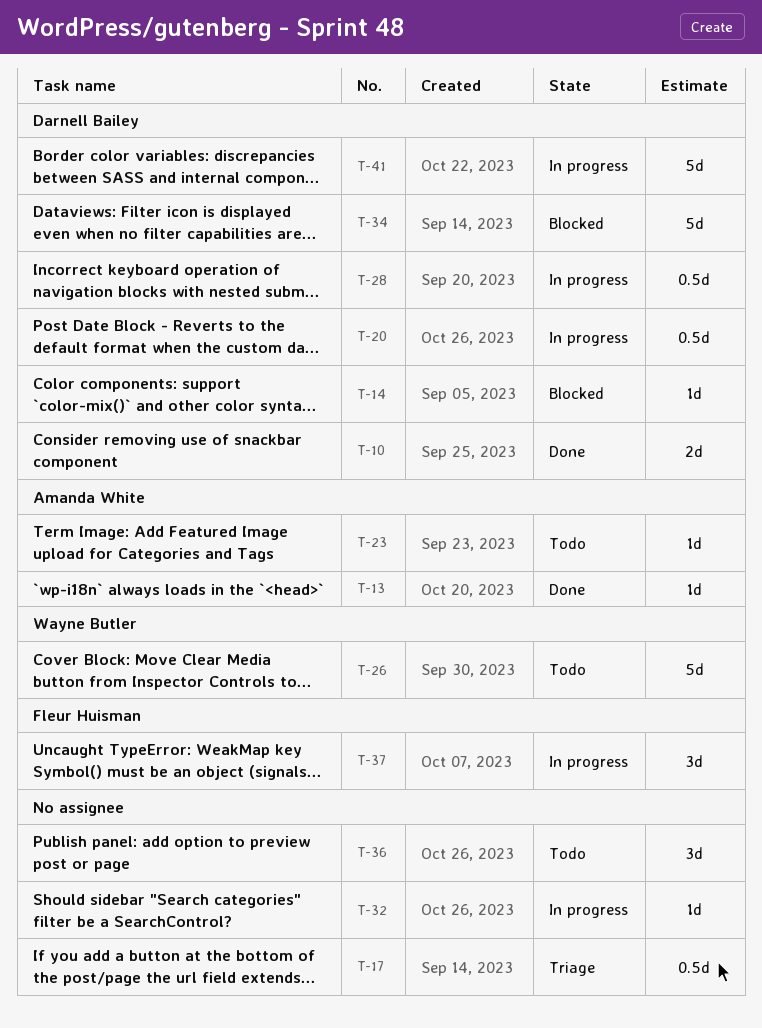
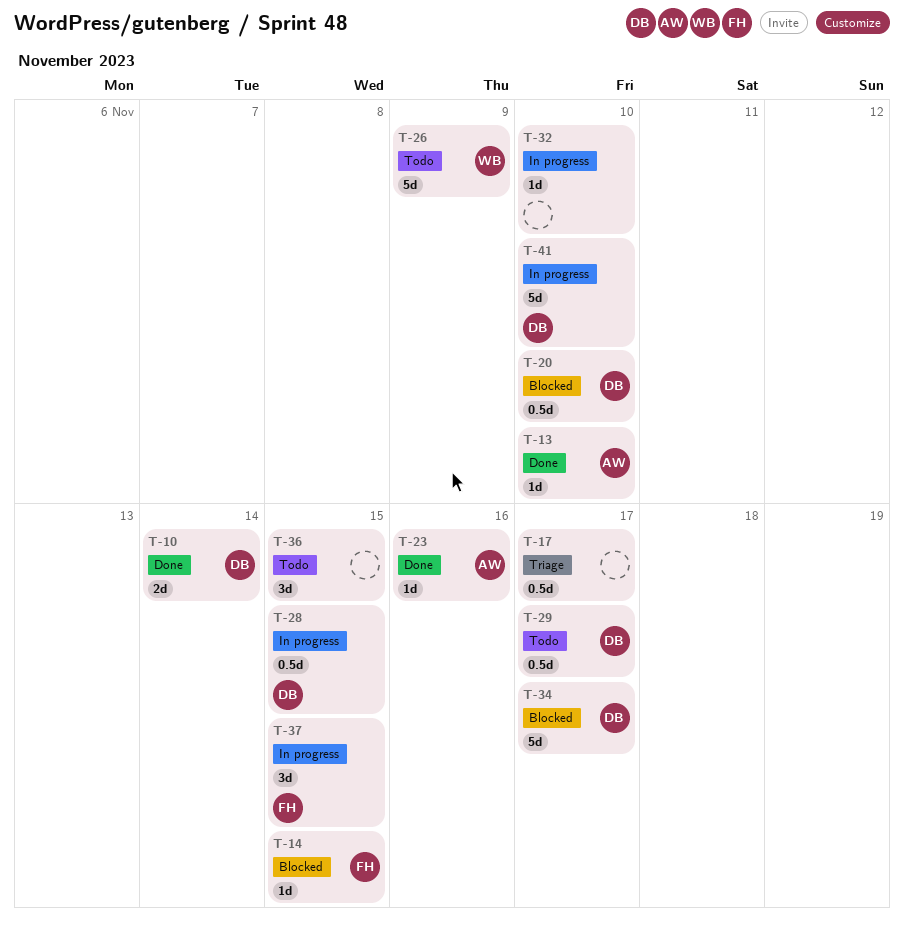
T-14, owner: Darnell Bailey -> Fleur Huisman
T-20, status: In progress -> Blocked
T-23, status: Todo -> Done
T-29: none -> present

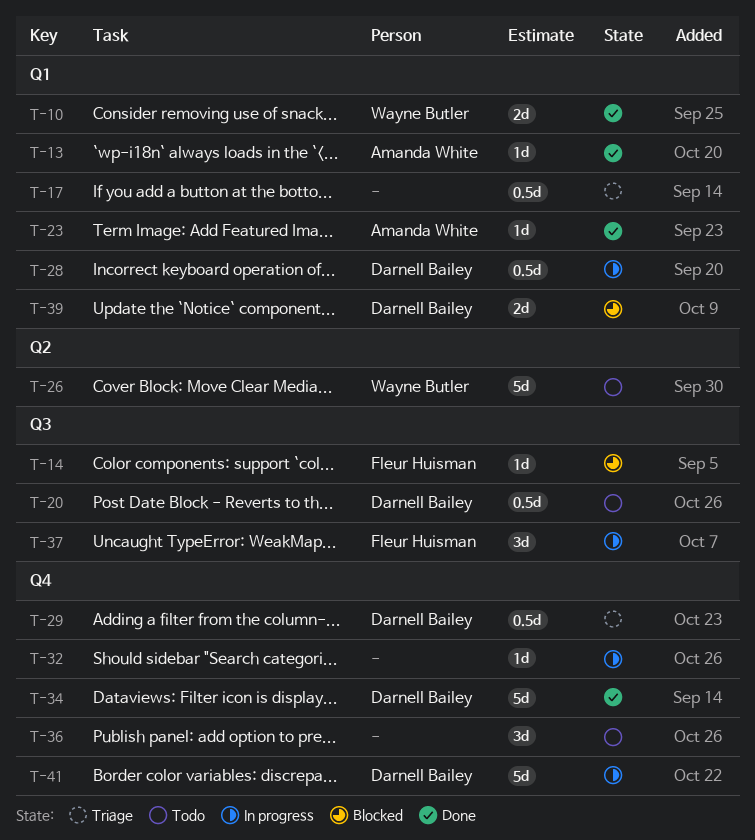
T-10, owner: Darnell Bailey -> Wayne Butler
T-20, status: Blocked -> Todo
T-29, status: Todo -> Triage
T-34, status: Blocked -> Done
T-39: none -> present

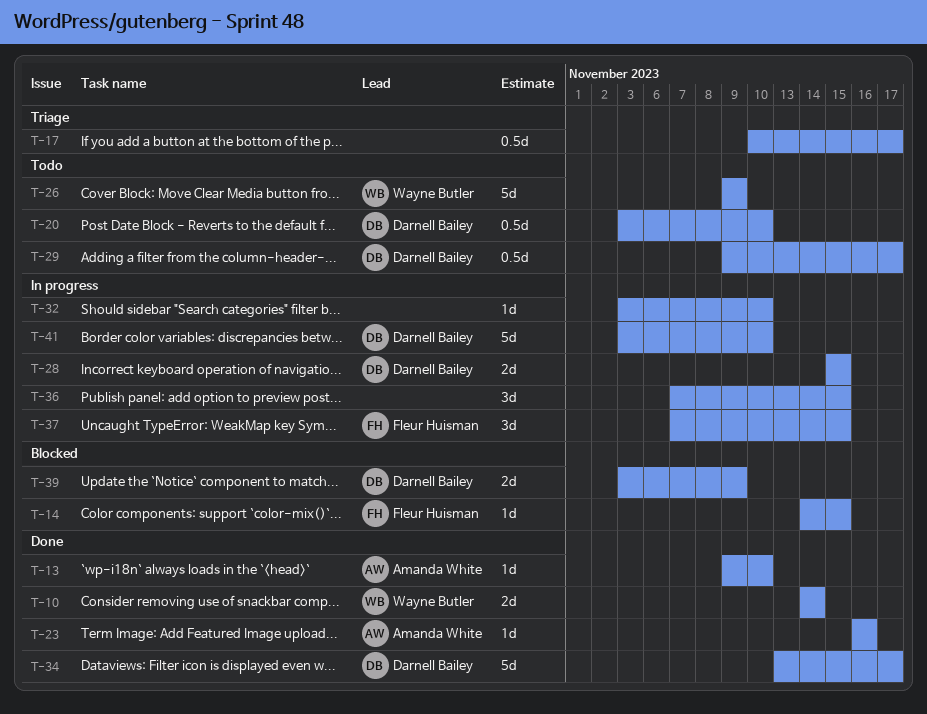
T-28, estimate: 0.5d -> 2d
T-29, status: Triage -> Todo
T-36, status: Todo -> In progress

